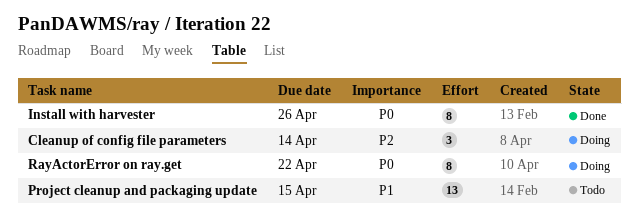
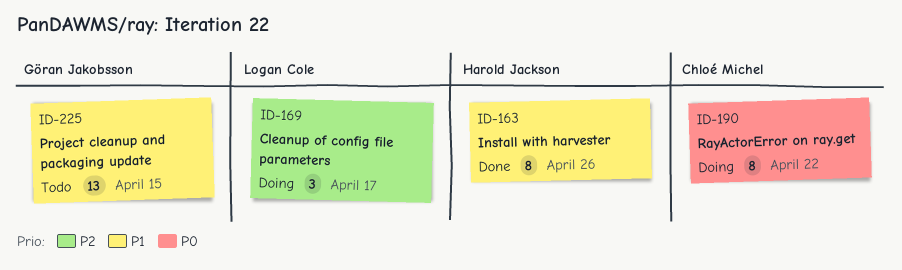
Cleanup of config file parameters, due: Apr 14 -> Apr 17
Install with harvester, priority: P0 -> P1

